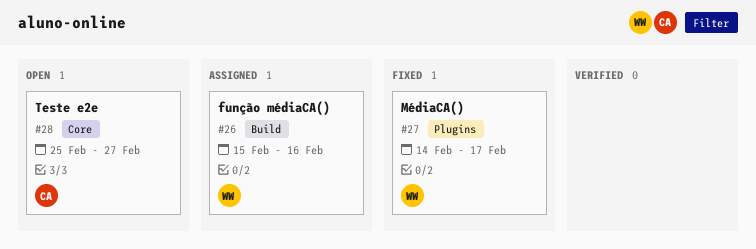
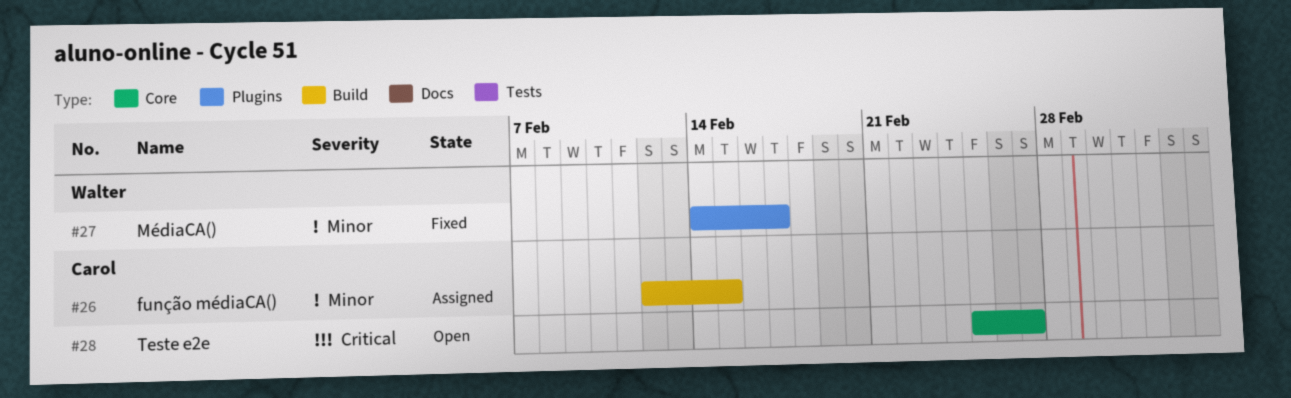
#26, owner: Walter -> Carol
#26, start: Feb 15 -> Feb 12
#26, due: Feb 16 -> Feb 15

